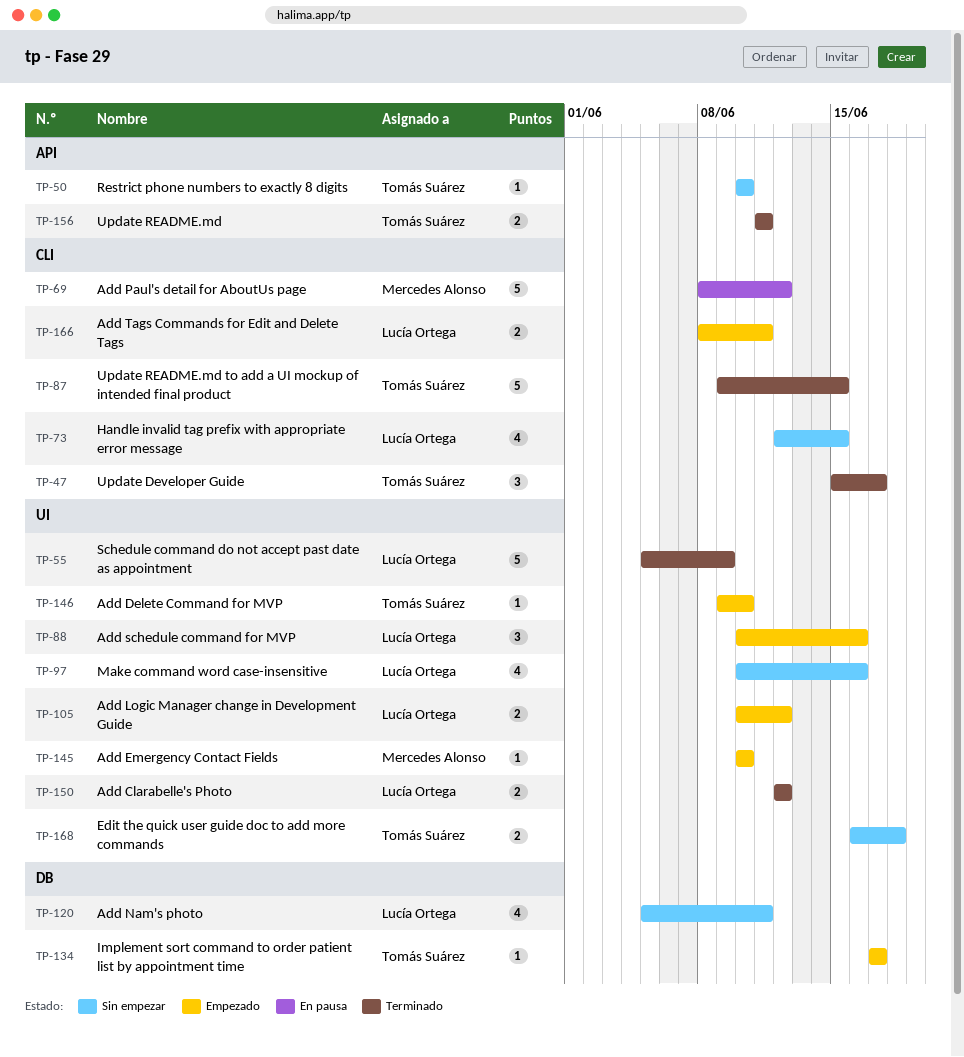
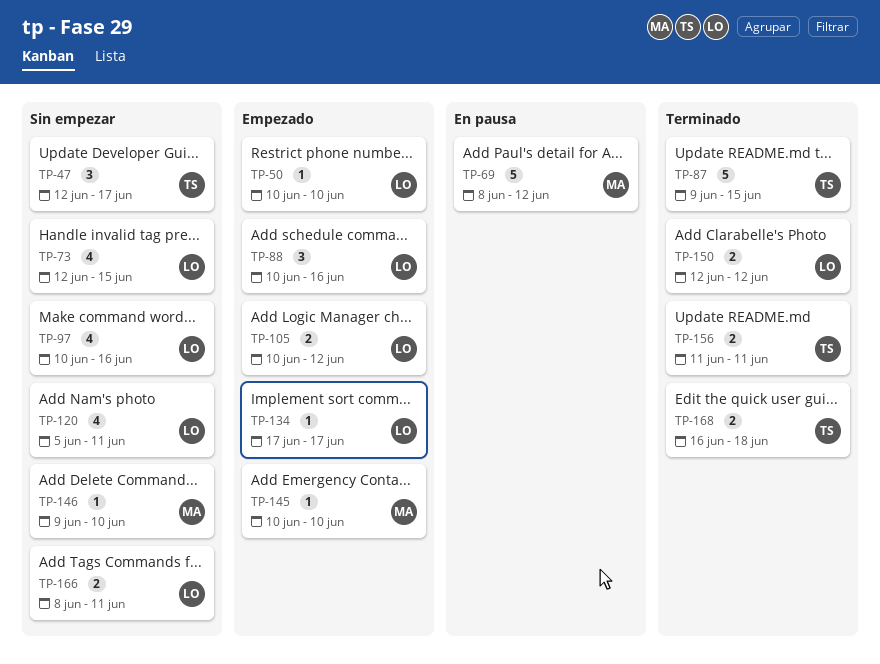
TP-47, status: Terminado -> Sin empezar
TP-47, start: Jun 15 -> Jun 12
TP-50, status: Sin empezar -> Empezado
TP-50, owner: Tomás Suárez -> Lucía Ortega
TP-55: present -> none
TP-134, owner: Tomás Suárez -> Lucía Ortega
TP-146, status: Empezado -> Sin empezar
TP-146, owner: Tomás Suárez -> Mercedes Alonso
TP-166, status: Empezado -> Sin empezar
TP-168, status: Sin empezar -> Terminado

